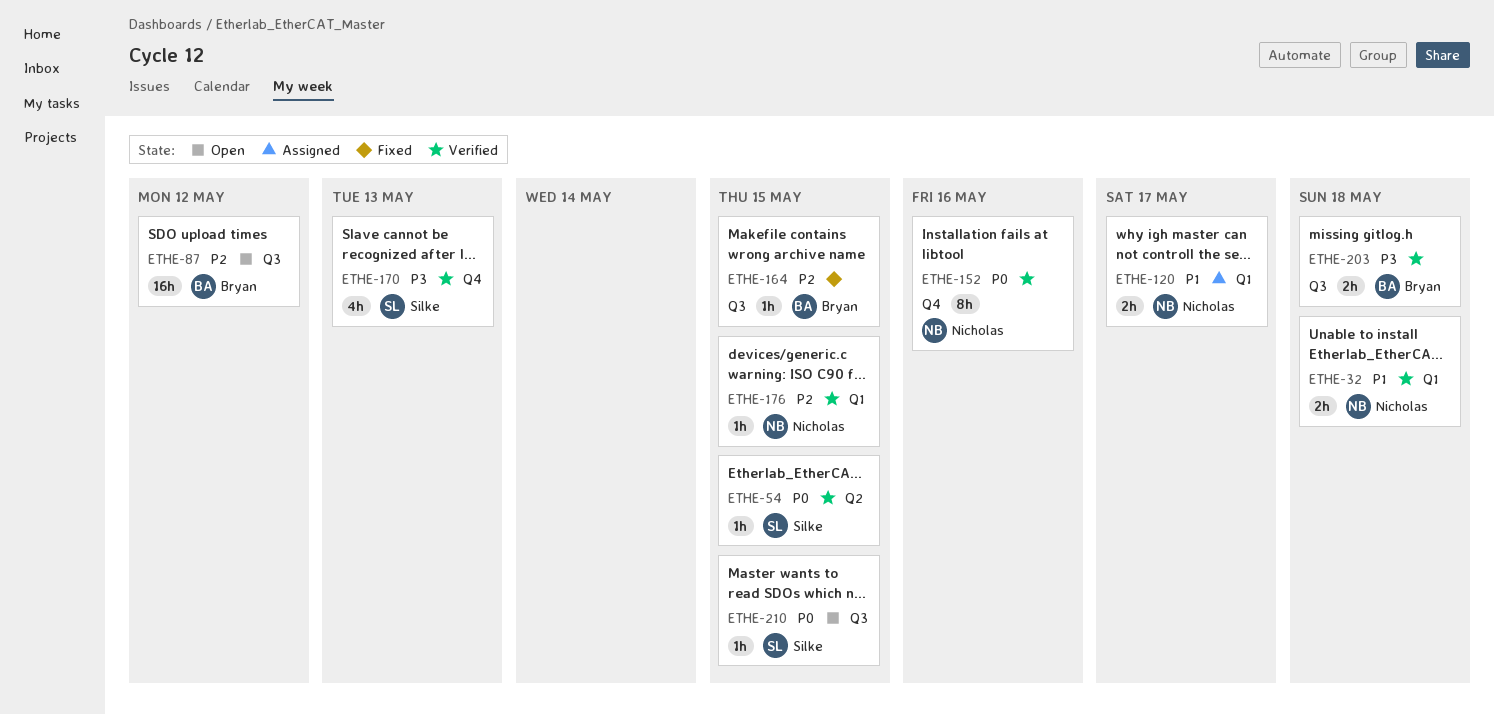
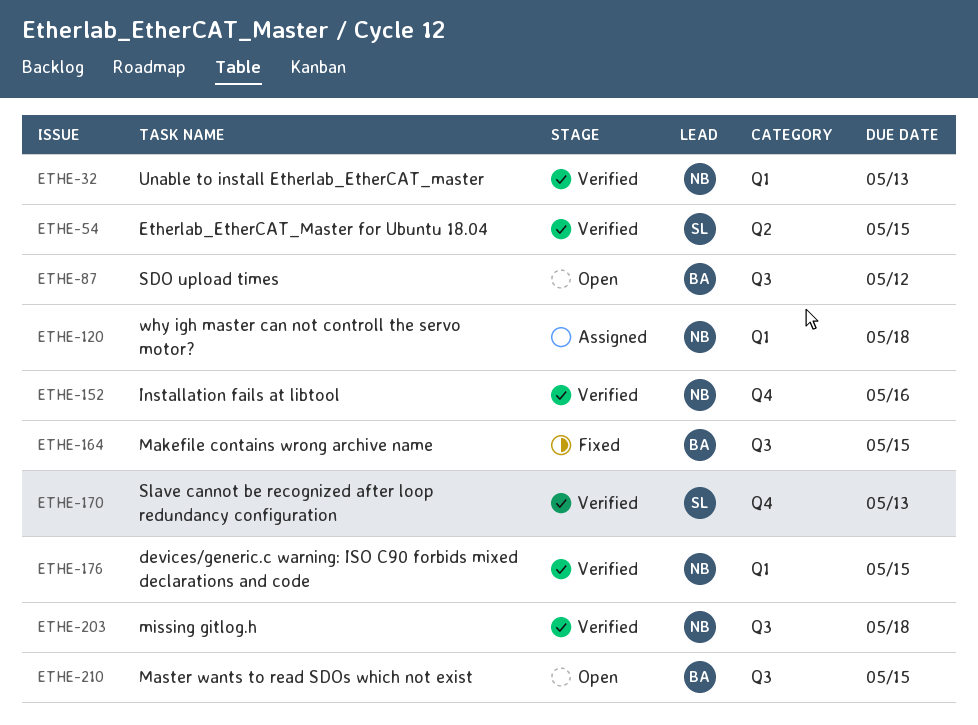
ETHE-32, due: May 18 -> May 13
ETHE-120, due: May 17 -> May 18
ETHE-203, owner: Bryan -> Nicholas
ETHE-210, owner: Silke -> Bryan

